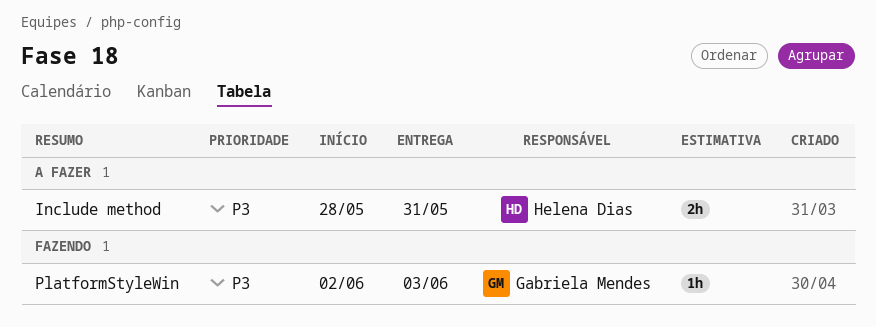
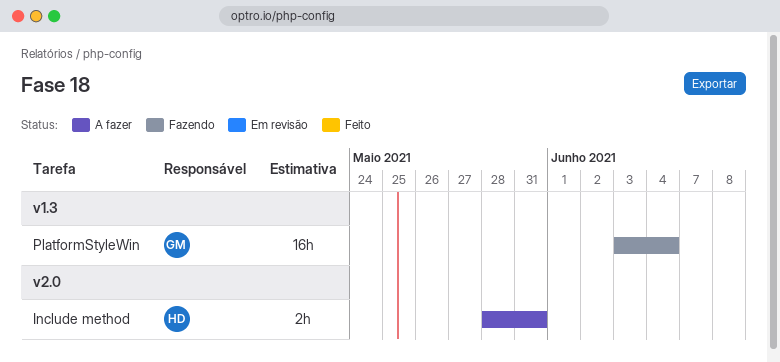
PlatformStyleWin, estimate: 1h -> 16h
PlatformStyleWin, start: Jun 2 -> Jun 3
PlatformStyleWin, due: Jun 3 -> Jun 4

